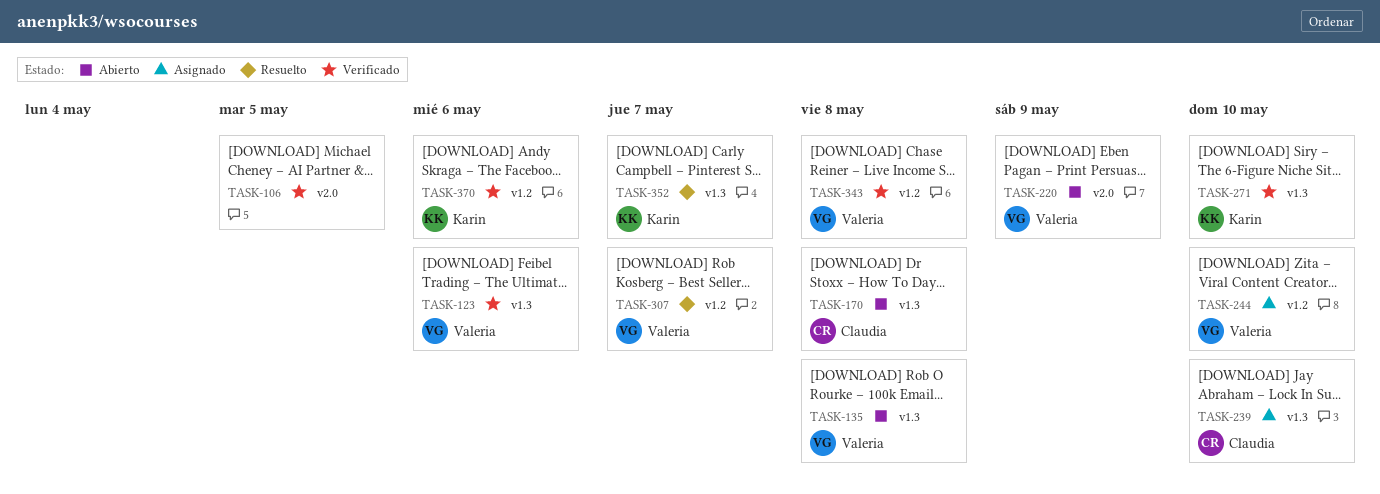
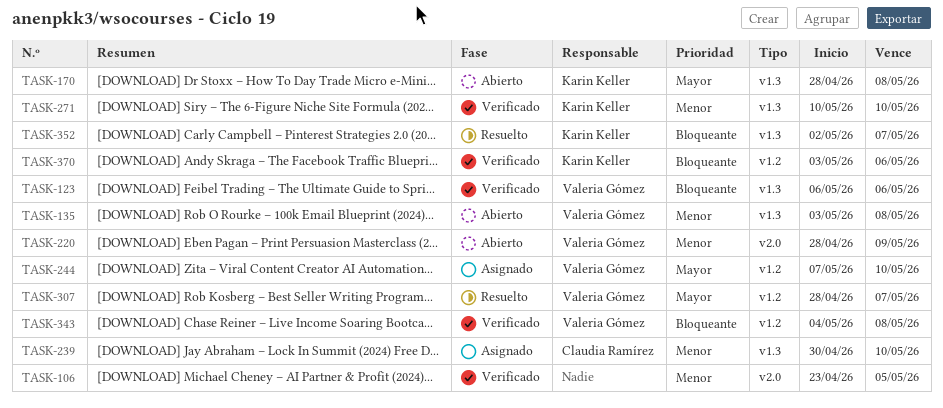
TASK-170, owner: Claudia Ramírez -> Karin Keller

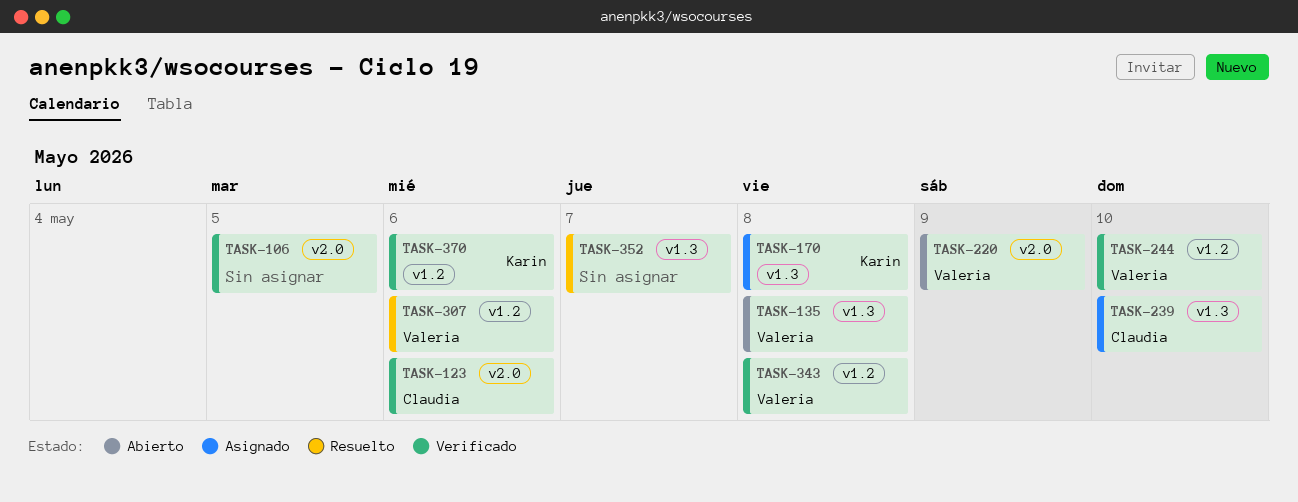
TASK-123, owner: Valeria Gómez -> Claudia Ramírez
TASK-123, label: v1.3 -> v2.0
TASK-170, status: Abierto -> Asignado
TASK-244, status: Asignado -> Verificado
TASK-271: present -> none
TASK-307, due: May 7 -> May 6
TASK-352, owner: Karin Keller -> none

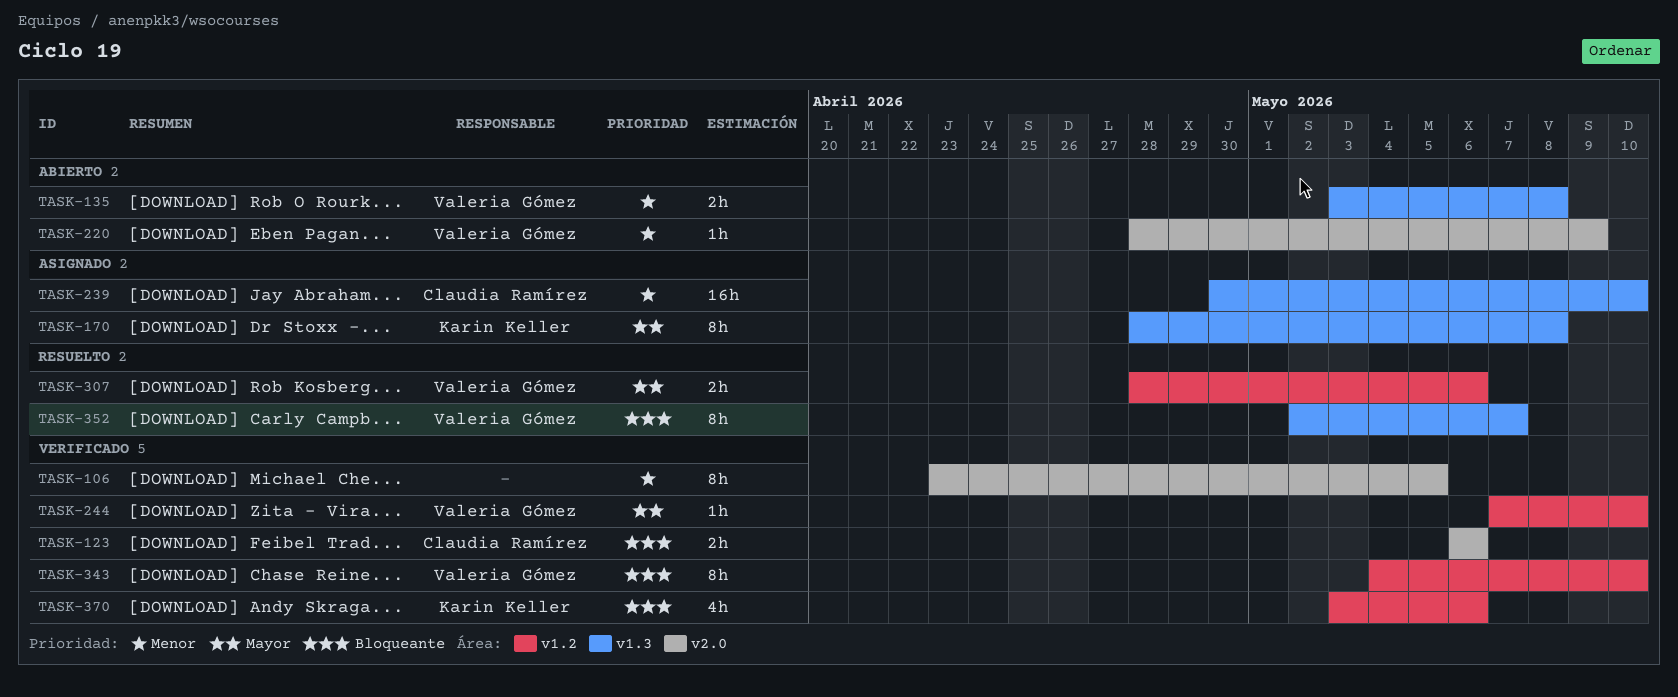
TASK-343, due: May 8 -> May 10
TASK-352, owner: none -> Valeria Gómez

